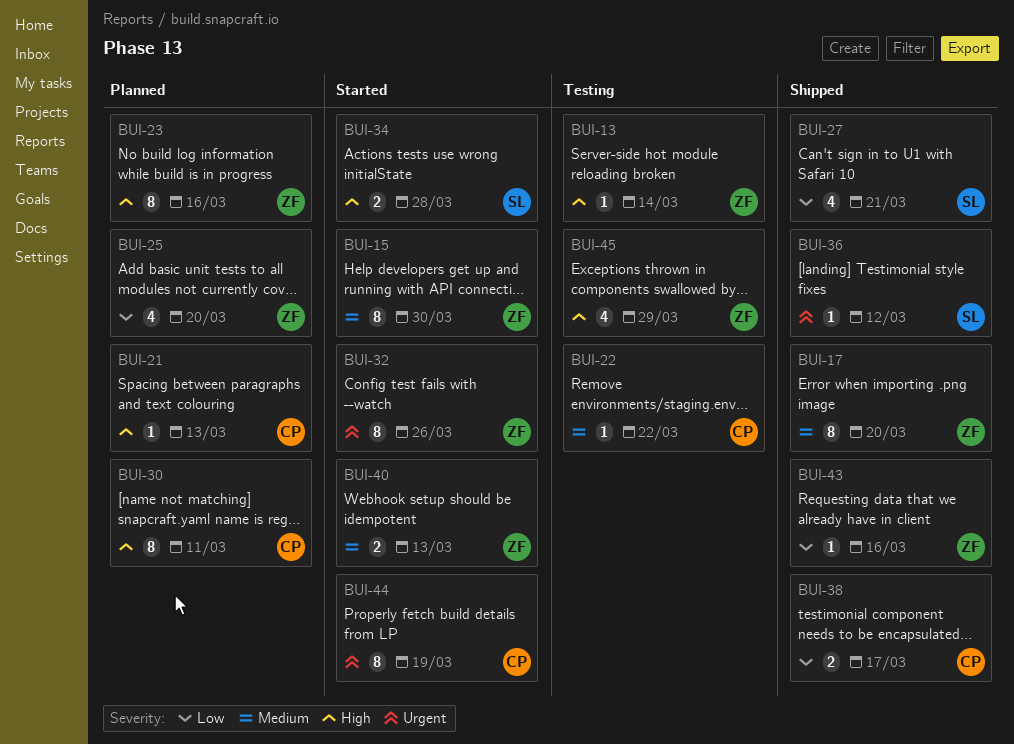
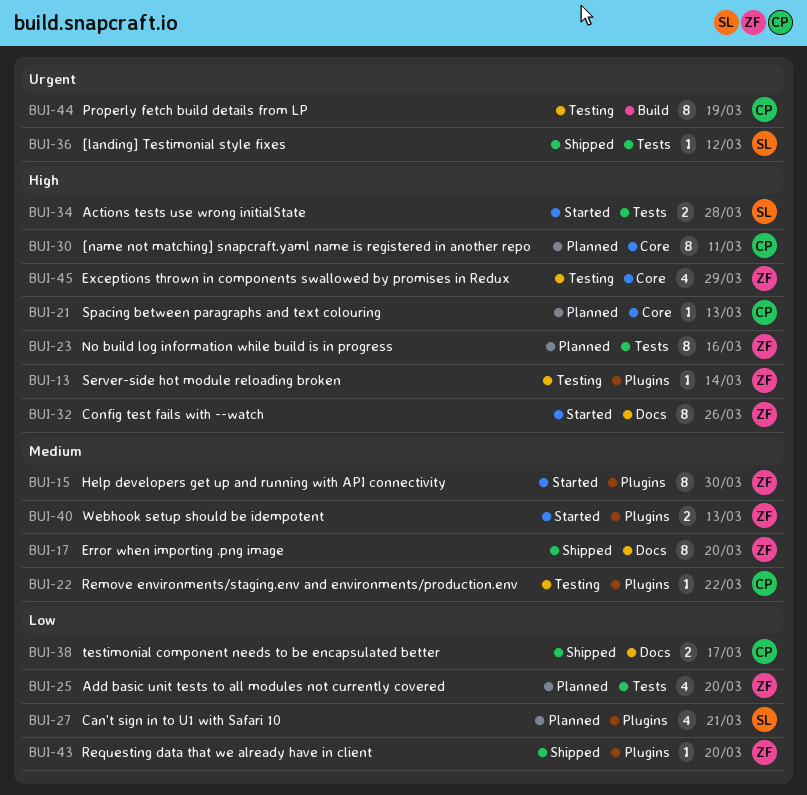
BUI-27, status: Shipped -> Planned
BUI-32, priority: Urgent -> High
BUI-43, due: Mar 16 -> Mar 20
BUI-44, status: Started -> Testing

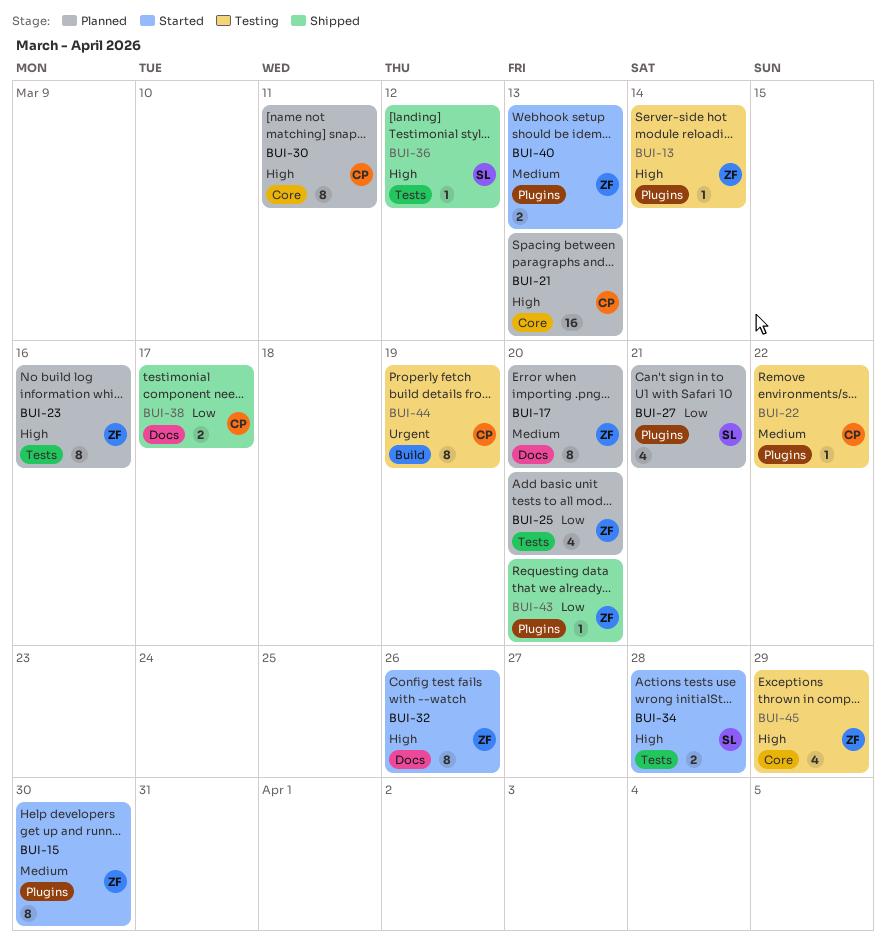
BUI-17, status: Shipped -> Planned
BUI-21, estimate: 1 -> 16
BUI-36, priority: Urgent -> High

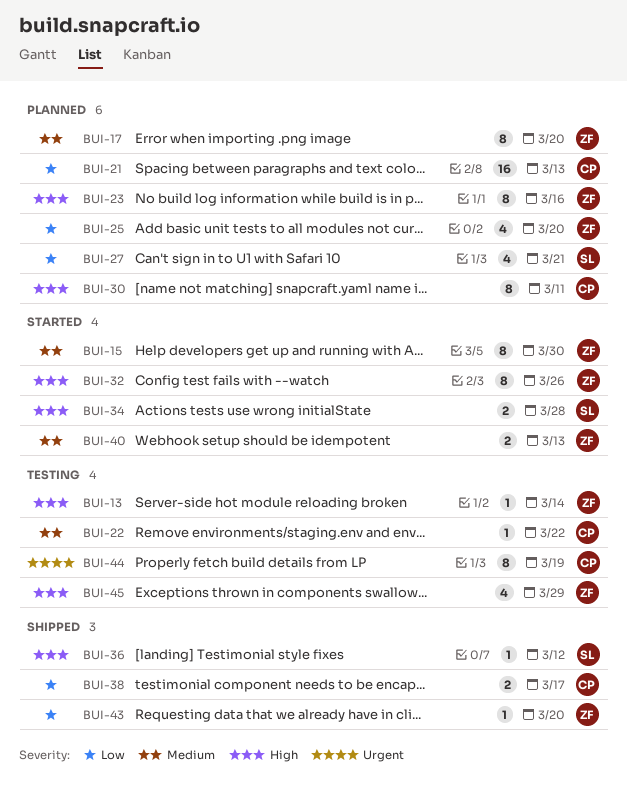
BUI-21, priority: High -> Low

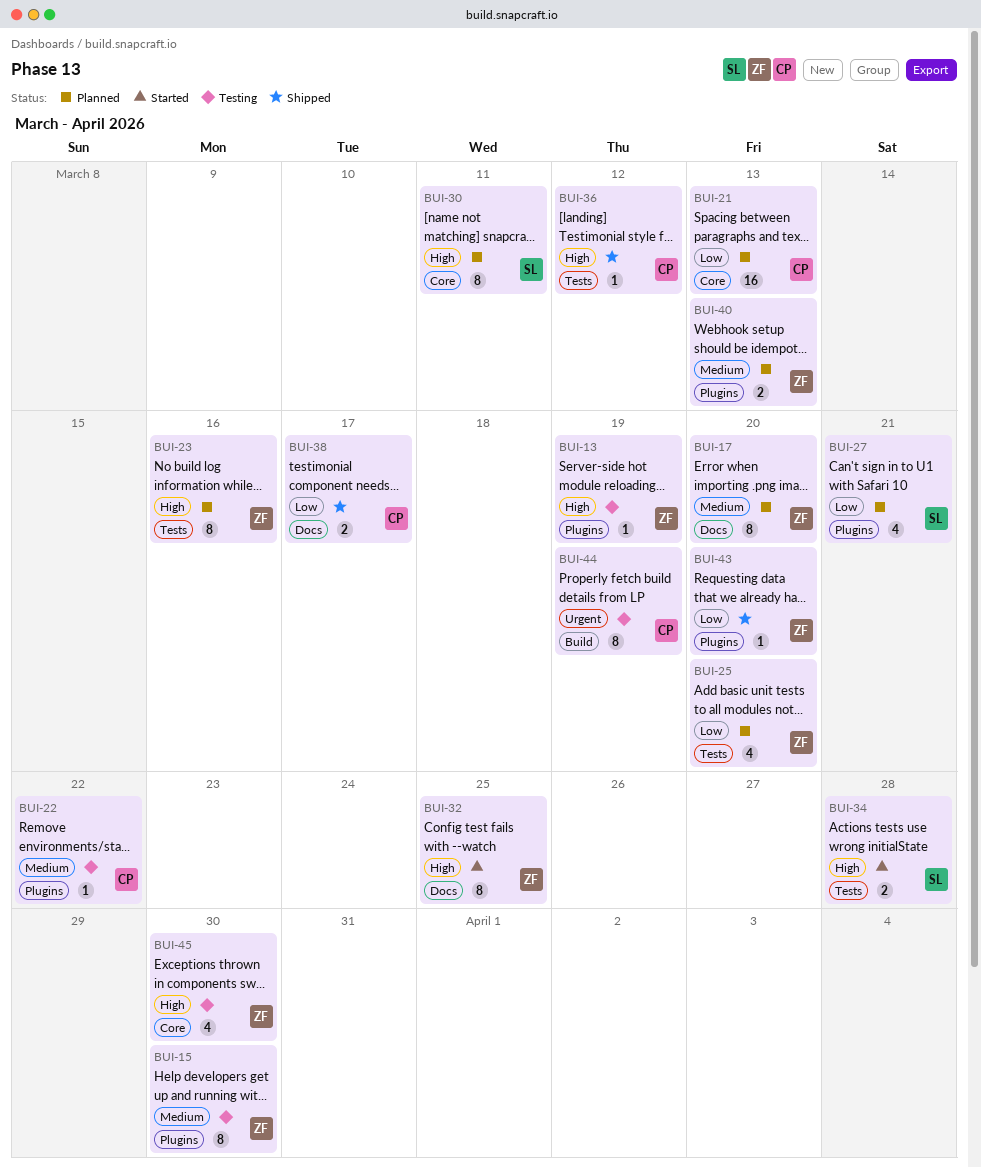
BUI-13, due: Mar 14 -> Mar 19
BUI-15, status: Started -> Testing
BUI-30, owner: CP -> SL
BUI-32, due: Mar 26 -> Mar 25
BUI-36, owner: SL -> CP
BUI-40, status: Started -> Planned
BUI-45, due: Mar 29 -> Mar 30

